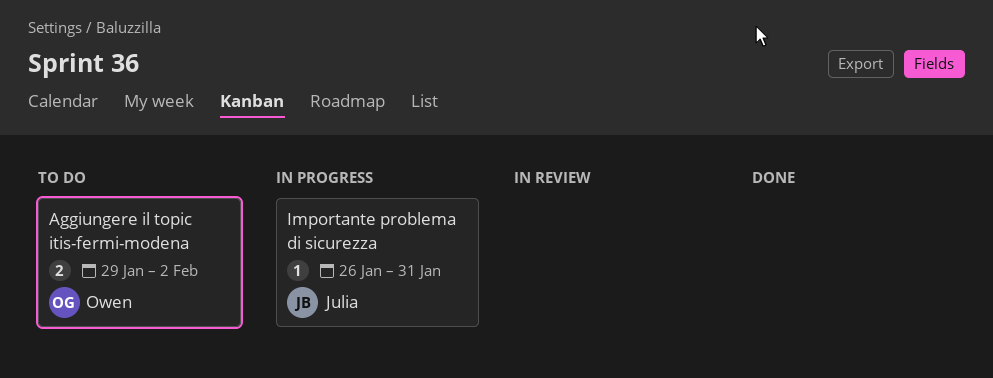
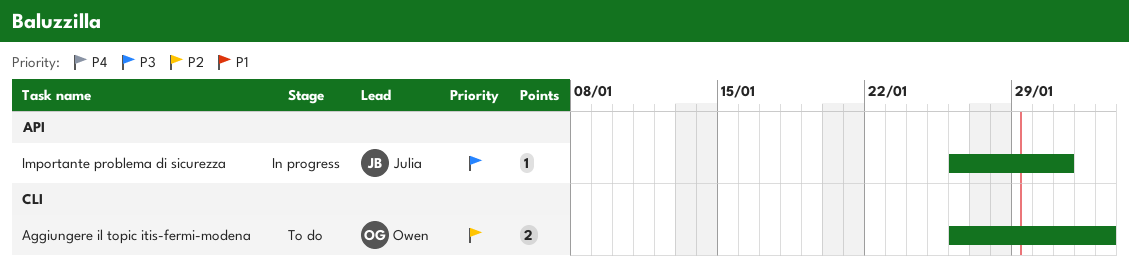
Aggiungere il topic itis-fermi-modena, start: Jan 29 -> Jan 26

